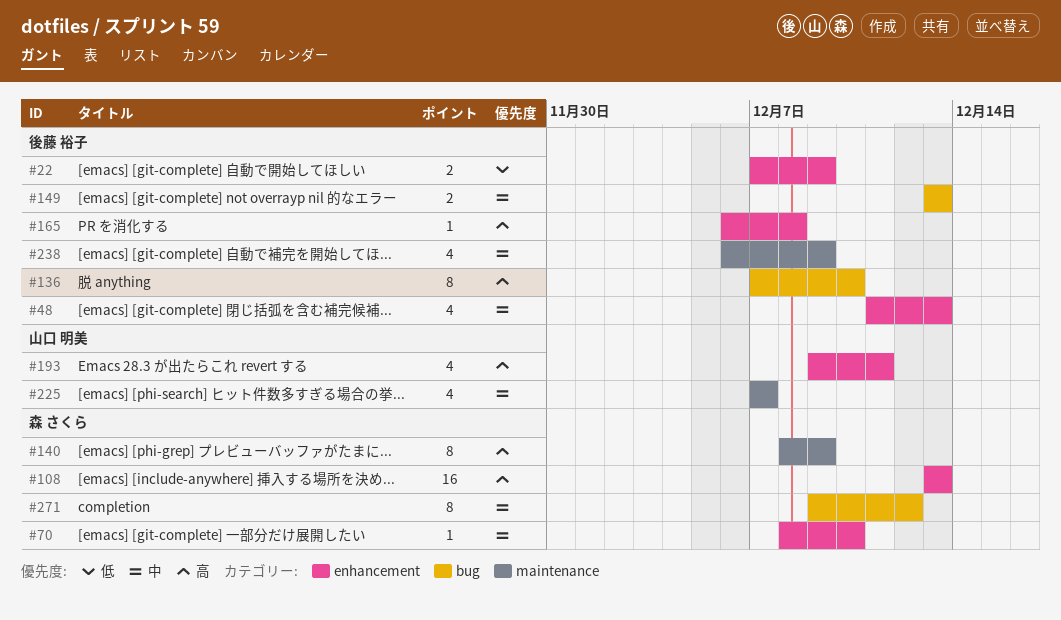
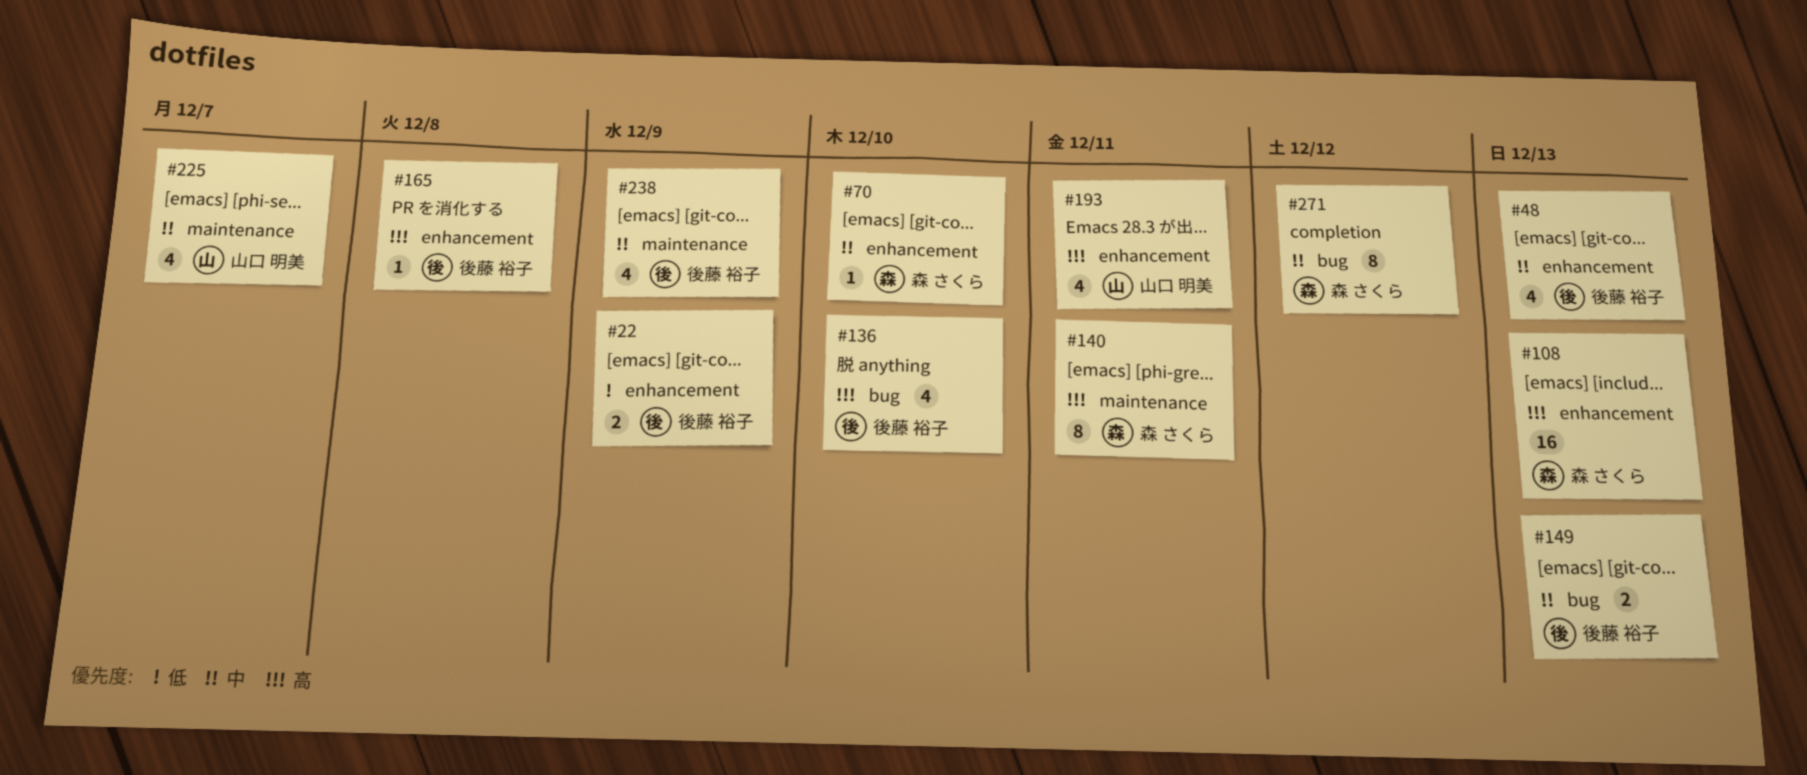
#136, estimate: 8 -> 4
#140, due: Dec 9 -> Dec 11

